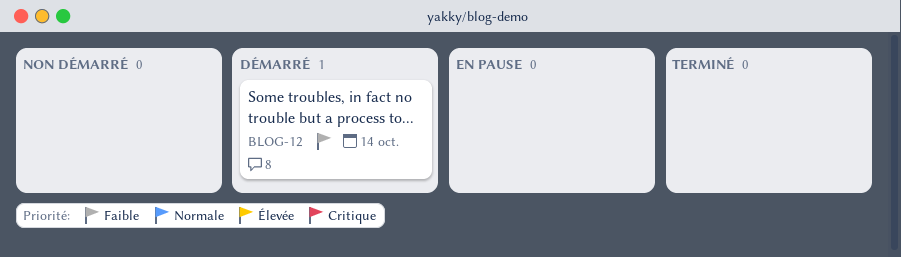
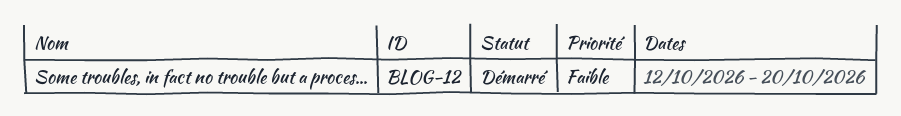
BLOG-12, due: Oct 14 -> Oct 20

